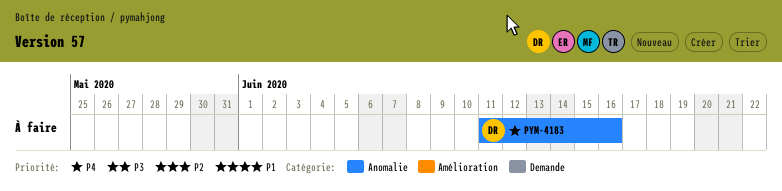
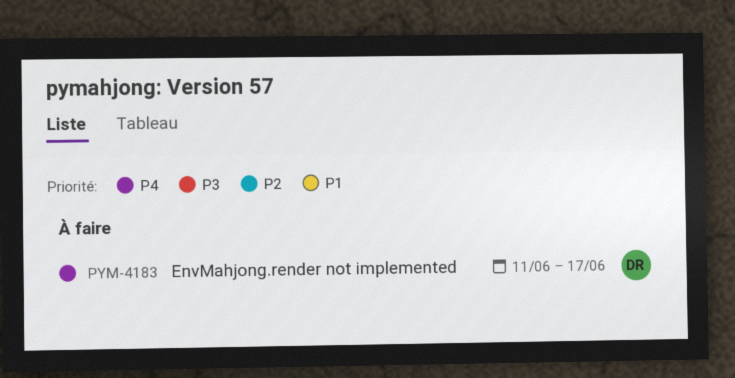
PYM-4183, due: Jun 16 -> Jun 17

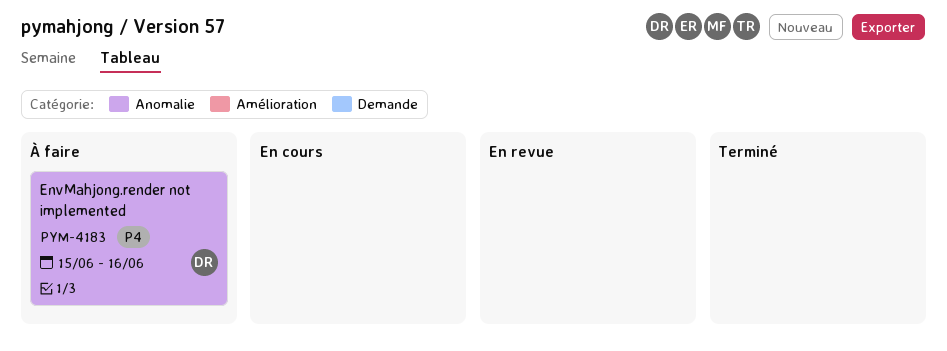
PYM-4183, start: Jun 11 -> Jun 15
PYM-4183, due: Jun 17 -> Jun 16

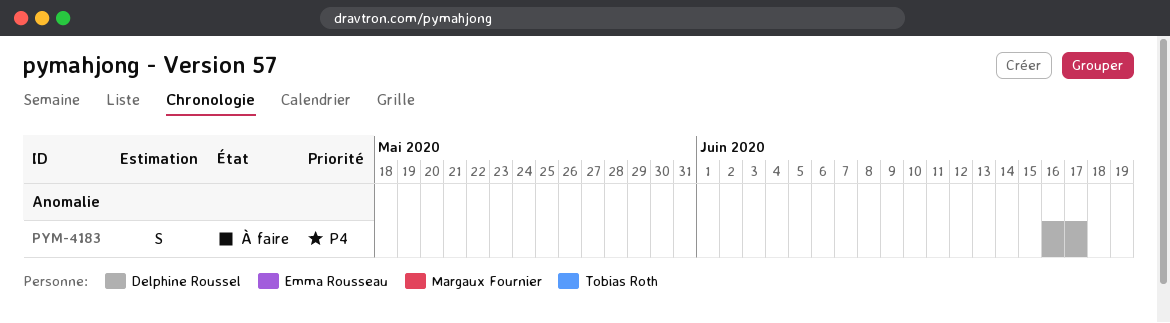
PYM-4183, start: Jun 15 -> Jun 16
PYM-4183, due: Jun 16 -> Jun 17

